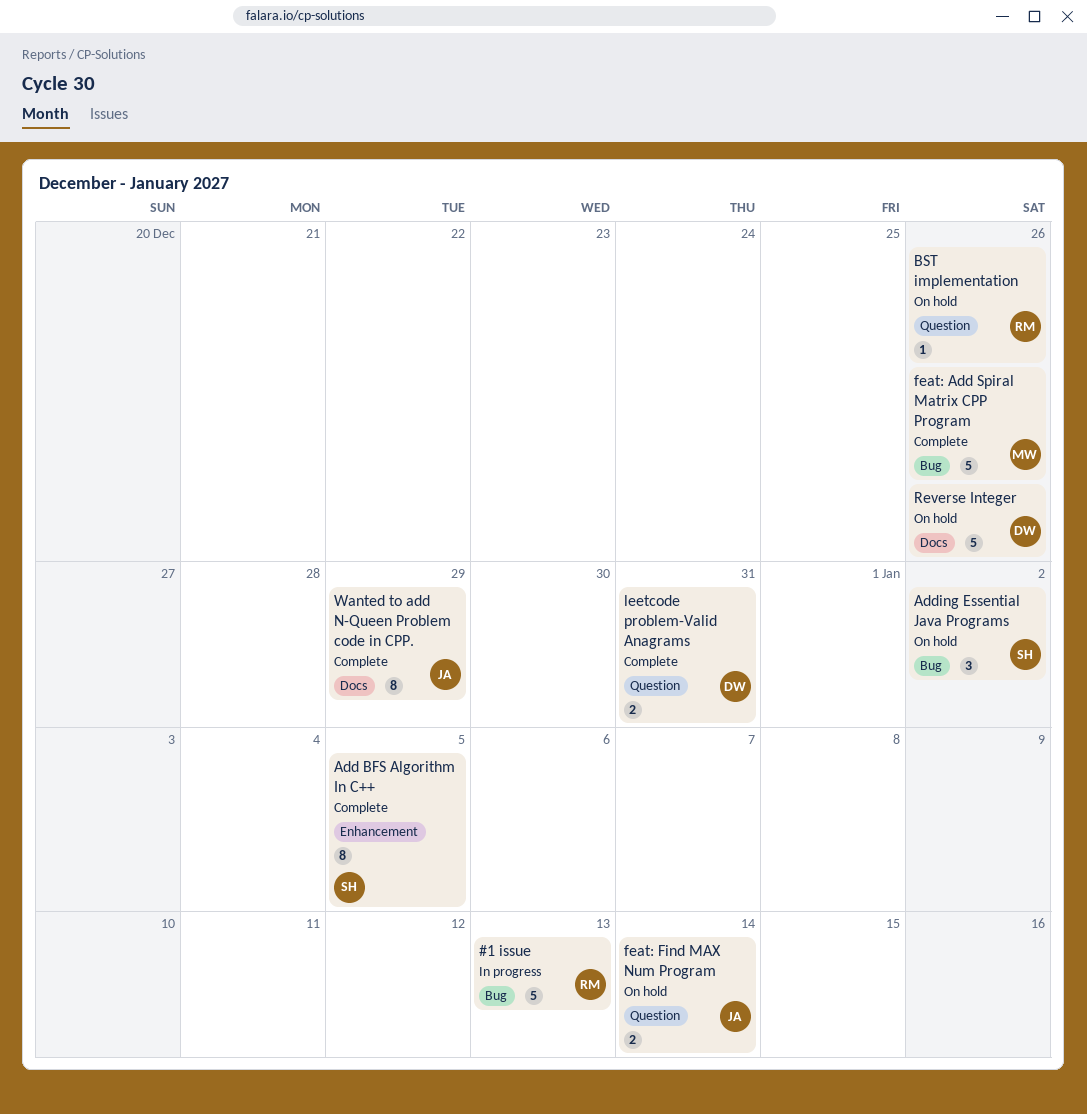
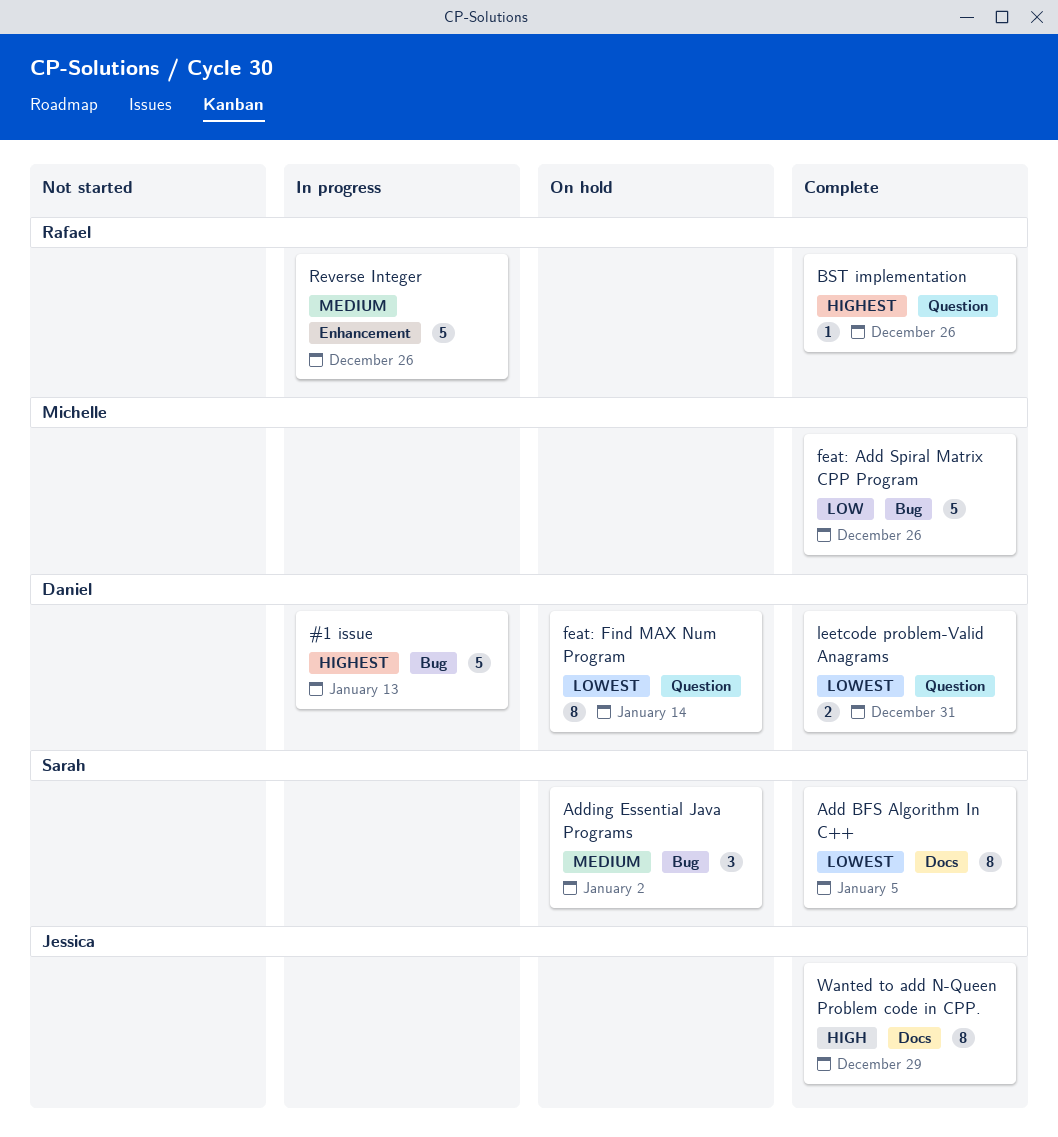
#1 issue, owner: Rafael -> Daniel
Add BFS Algorithm In C++, label: Enhancement -> Docs
BST implementation, status: On hold -> Complete
feat: Find MAX Num Program, owner: Jessica -> Daniel
feat: Find MAX Num Program, estimate: 2 -> 8
Reverse Integer, status: On hold -> In progress
Reverse Integer, owner: Daniel -> Rafael
Reverse Integer, label: Docs -> Enhancement

